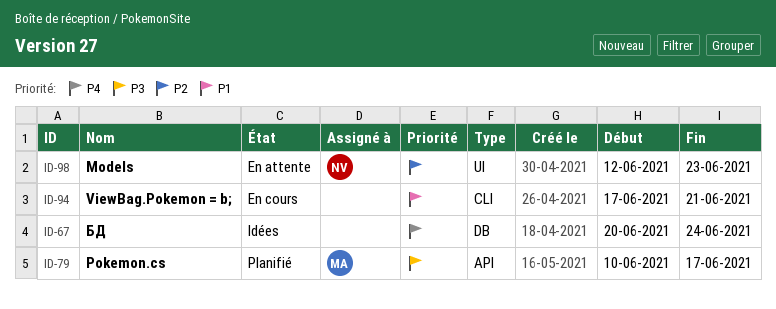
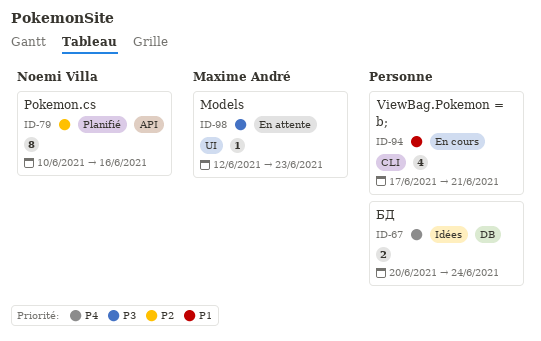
ID-79, owner: Maxime André -> Noemi Villa
ID-79, priority: P3 -> P2
ID-79, due: Jun 17 -> Jun 16
ID-98, owner: Noemi Villa -> Maxime André
ID-98, priority: P2 -> P3

